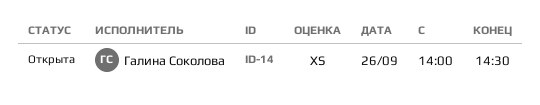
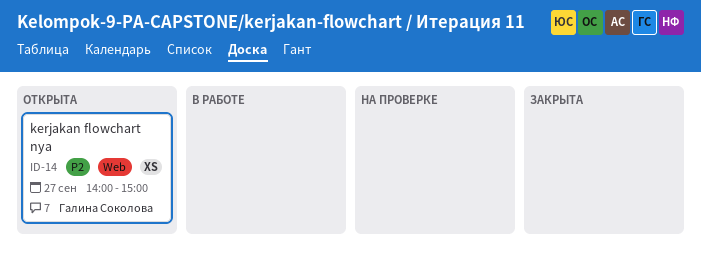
ID-14, day: Sep 26 -> Sep 27
ID-14, ends: 14:30 -> 15:00

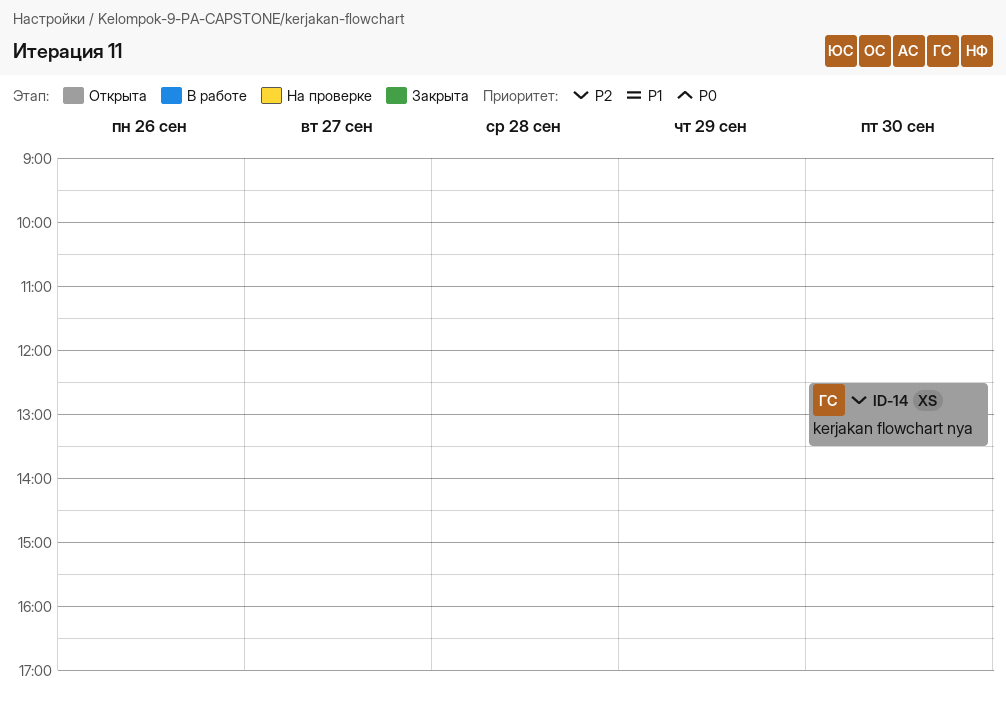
ID-14, day: Sep 27 -> Sep 30
ID-14, begins: 14:00 -> 12:30
ID-14, ends: 15:00 -> 13:30

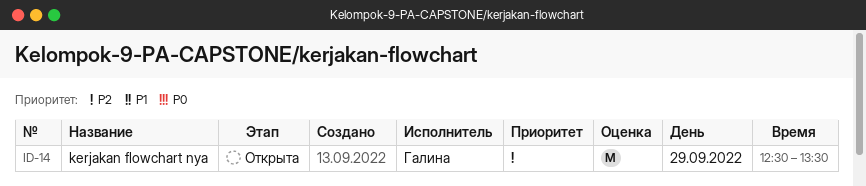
ID-14, estimate: XS -> M
ID-14, day: Sep 30 -> Sep 29

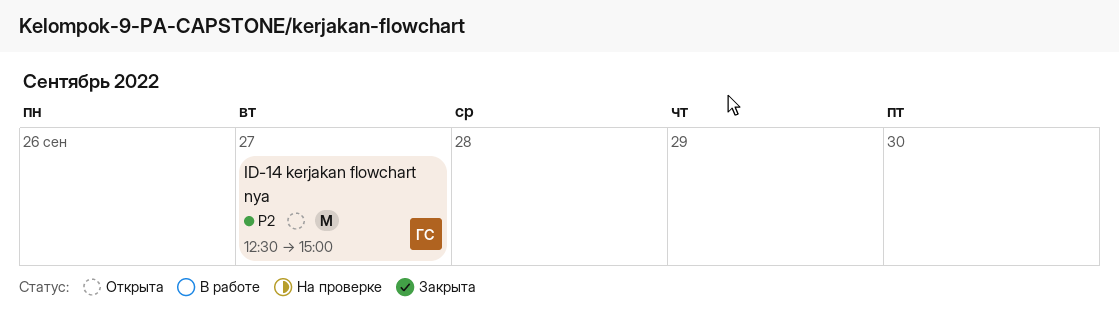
ID-14, day: Sep 29 -> Sep 27
ID-14, ends: 13:30 -> 15:00

